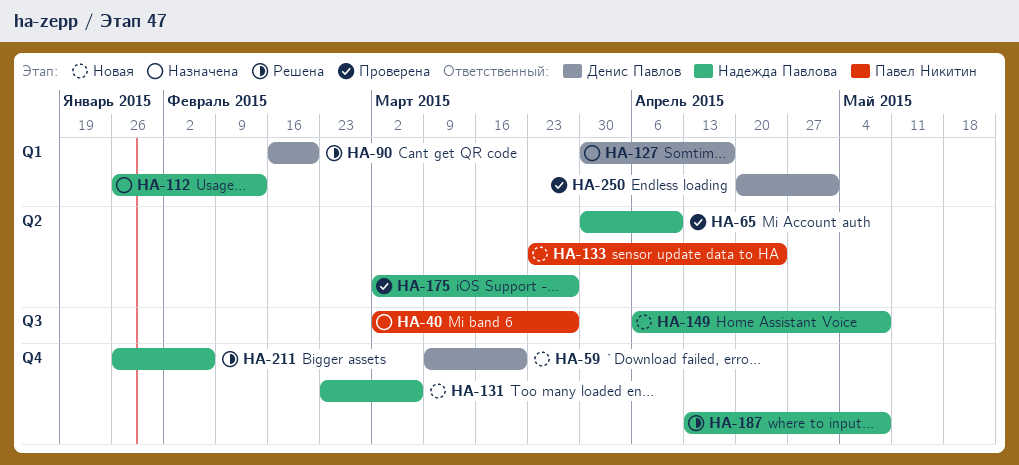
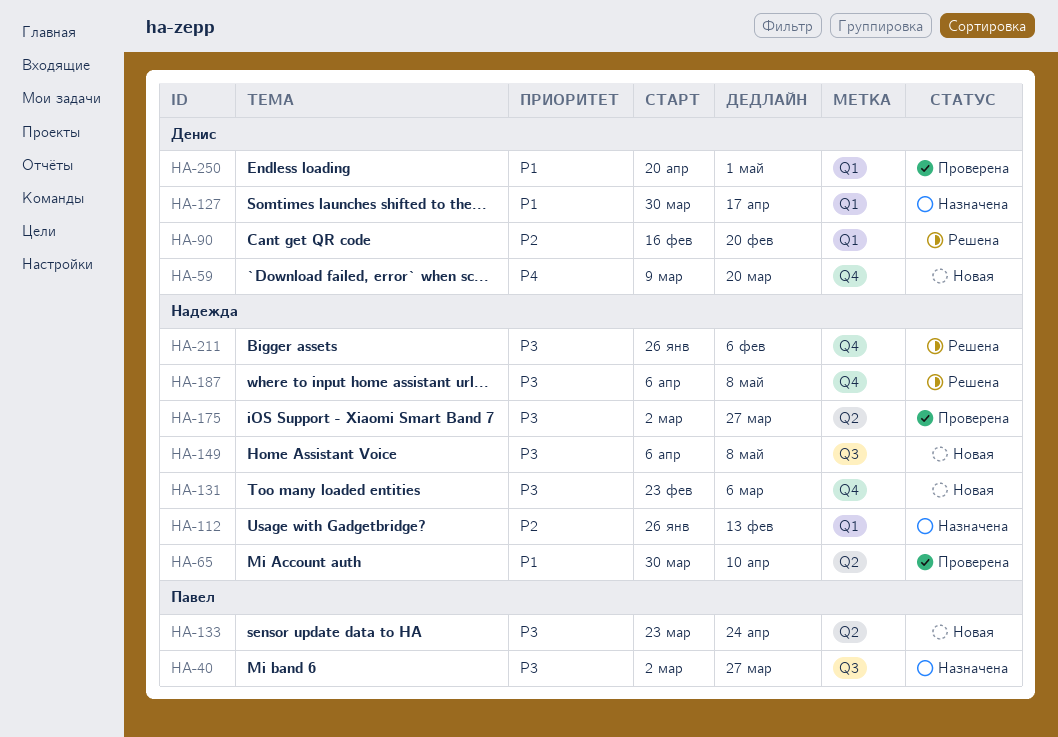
HA-187, start: Apr 13 -> Apr 6

